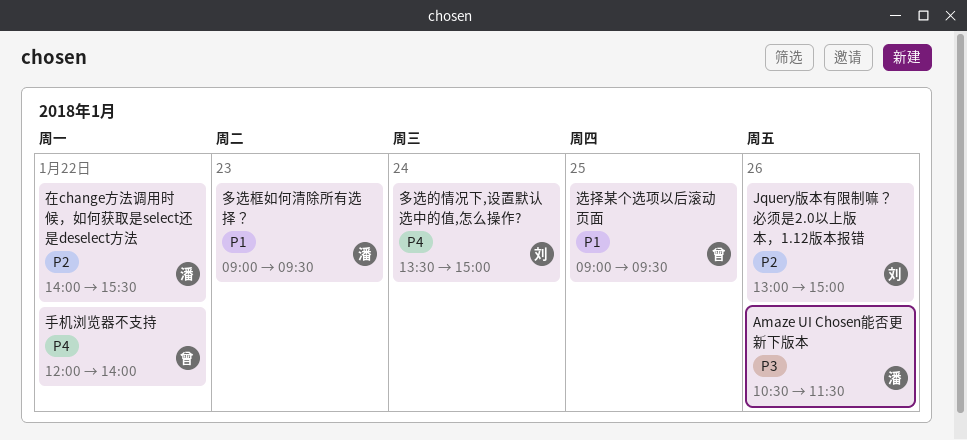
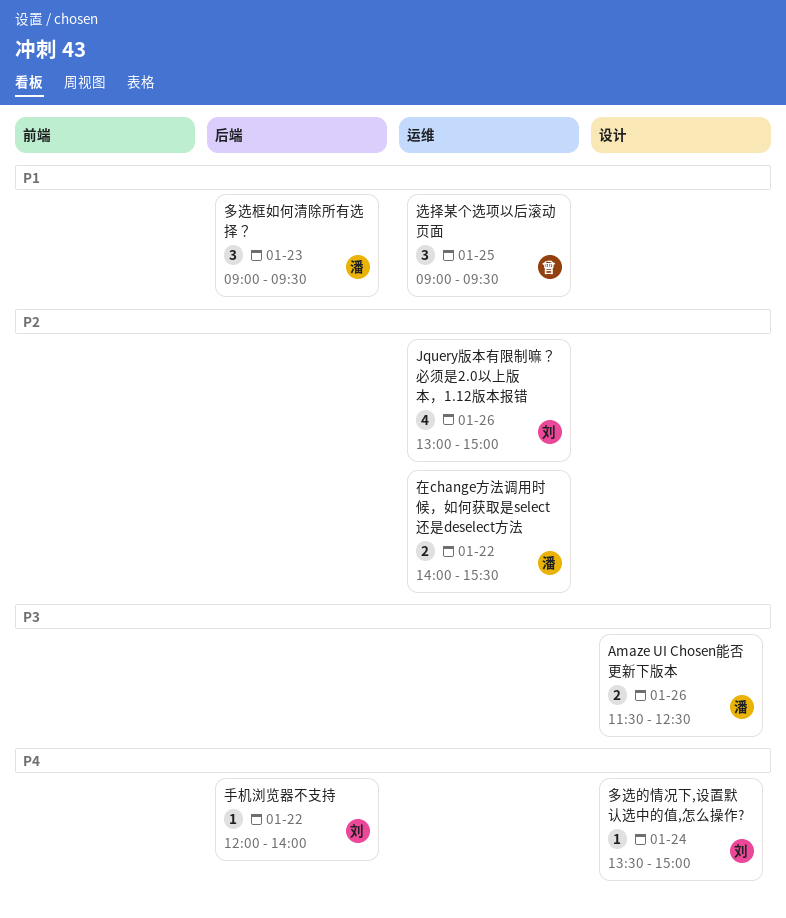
Amaze UI Chosen能否更新下版本, begins: 10:30 -> 11:30
Amaze UI Chosen能否更新下版本, ends: 11:30 -> 12:30
手机浏览器不支持, owner: 曾 -> 刘

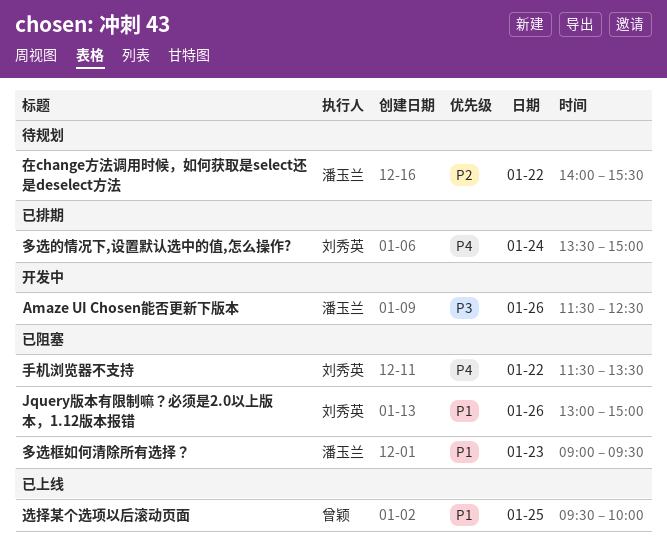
Jquery版本有限制嘛？必须是2.0以上版本，1.12版本报错, priority: P2 -> P1
手机浏览器不支持, begins: 12:00 -> 11:30
手机浏览器不支持, ends: 14:00 -> 13:30
选择某个选项以后滚动页面, begins: 09:00 -> 09:30
选择某个选项以后滚动页面, ends: 09:30 -> 10:00

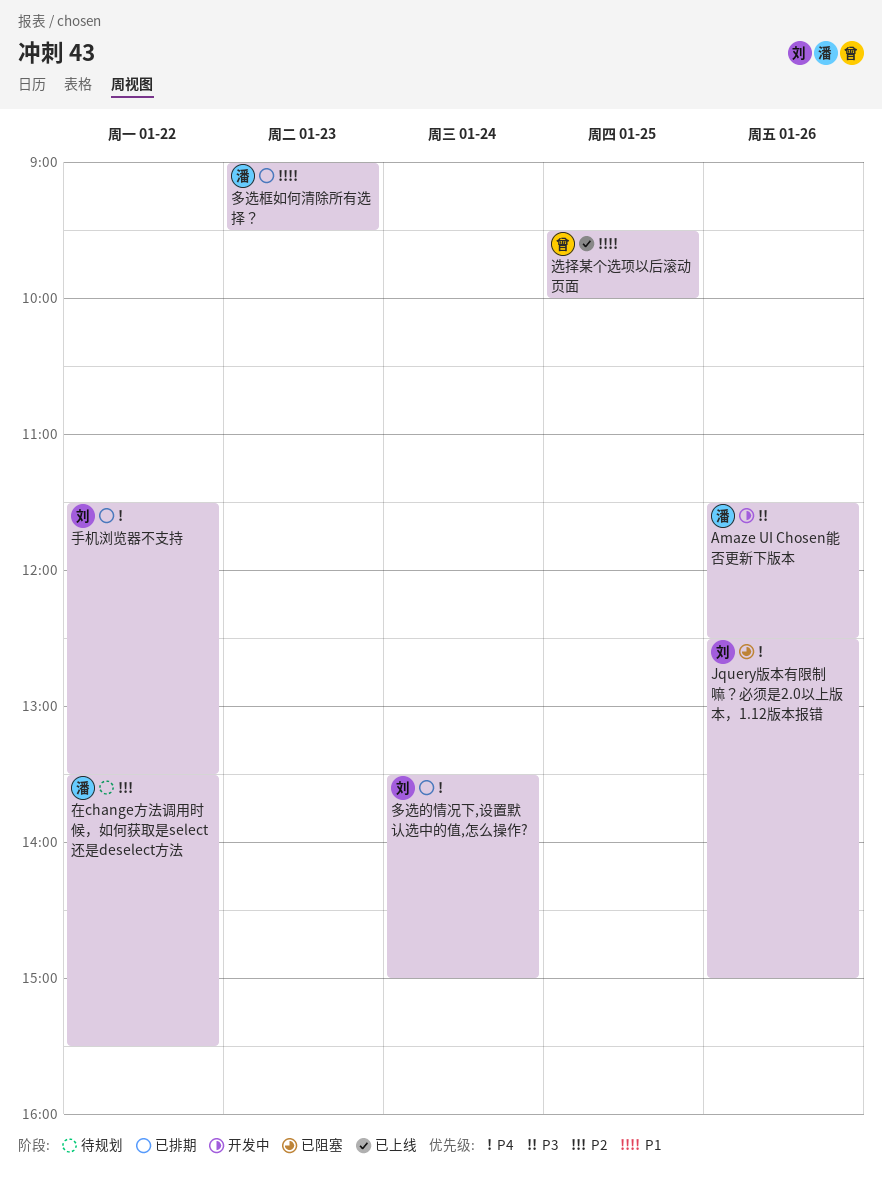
Jquery版本有限制嘛？必须是2.0以上版本，1.12版本报错, priority: P1 -> P4
Jquery版本有限制嘛？必须是2.0以上版本，1.12版本报错, begins: 13:00 -> 12:30
在change方法调用时候，如何获取是select还是deselect方法, begins: 14:00 -> 13:30
多选框如何清除所有选择？, status: 已阻塞 -> 已排期
手机浏览器不支持, status: 已阻塞 -> 已排期

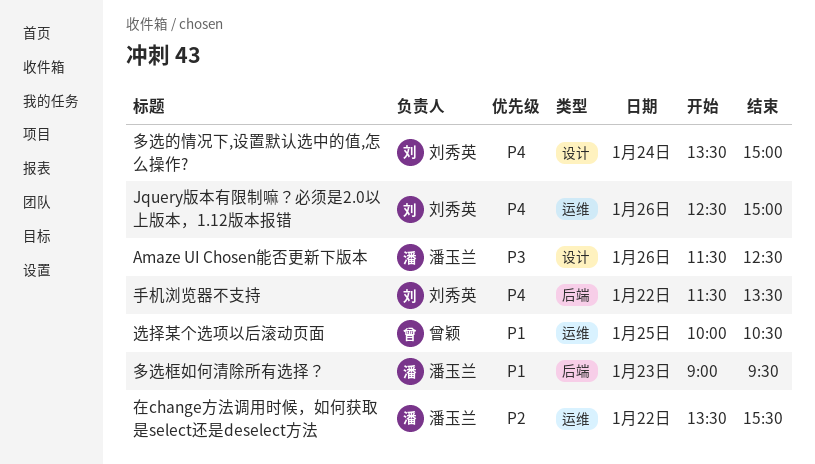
选择某个选项以后滚动页面, begins: 09:30 -> 10:00
选择某个选项以后滚动页面, ends: 10:00 -> 10:30

